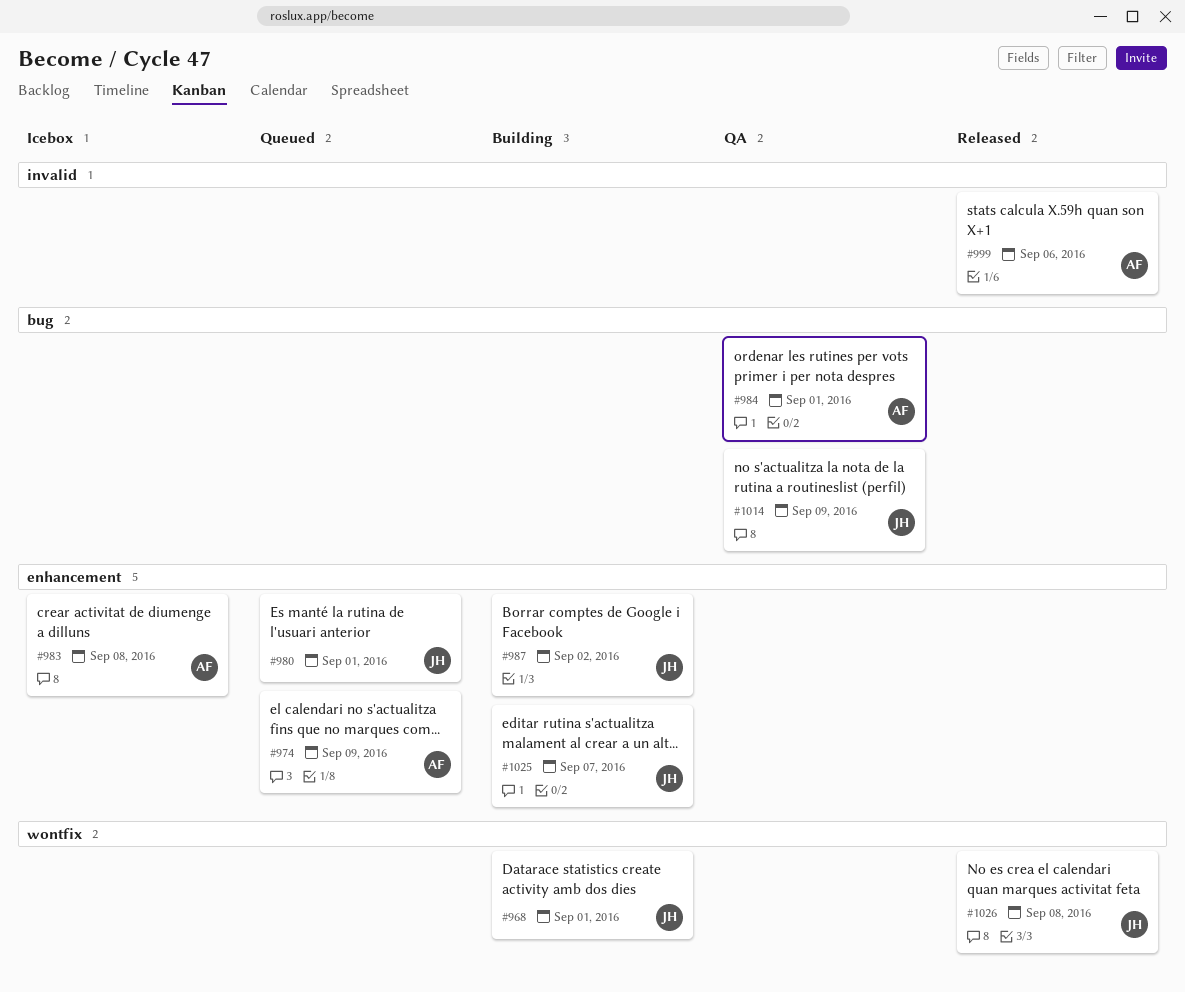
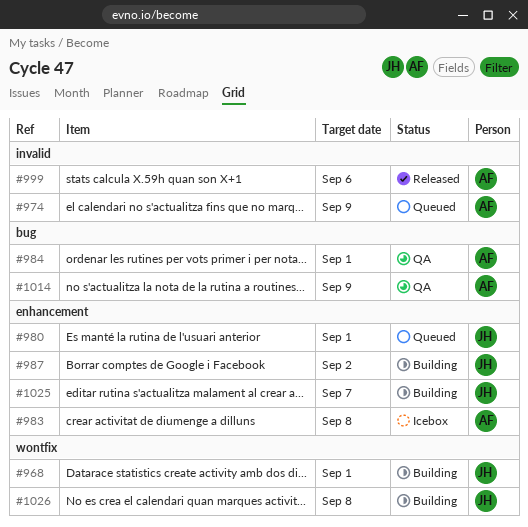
#974, label: enhancement -> invalid
#1014, owner: JH -> AF
#1026, status: Released -> Building

